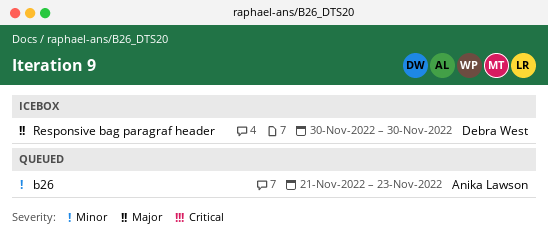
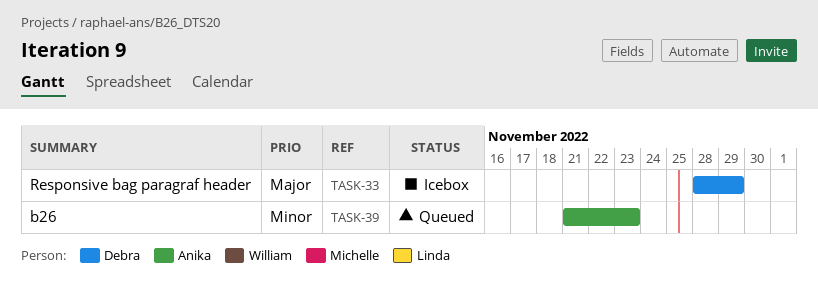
Responsive bag paragraf header, start: Nov 30 -> Nov 28
Responsive bag paragraf header, due: Nov 30 -> Nov 29

